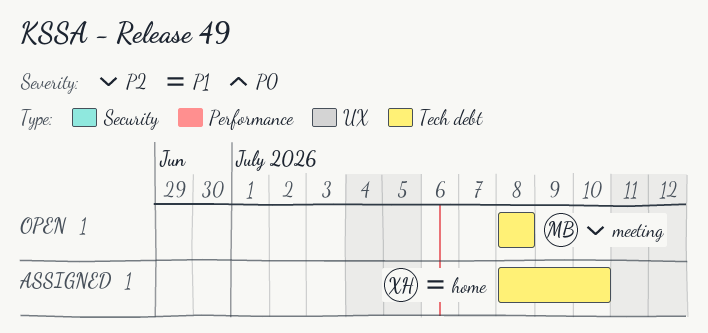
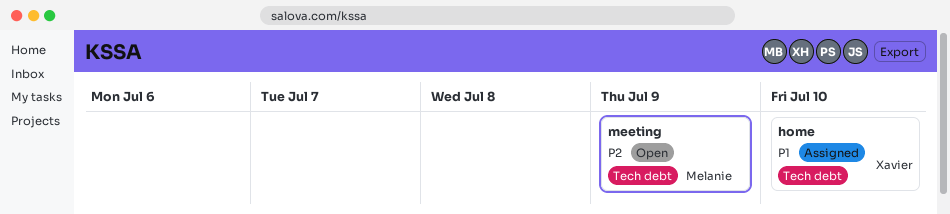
meeting, due: Jul 8 -> Jul 9

